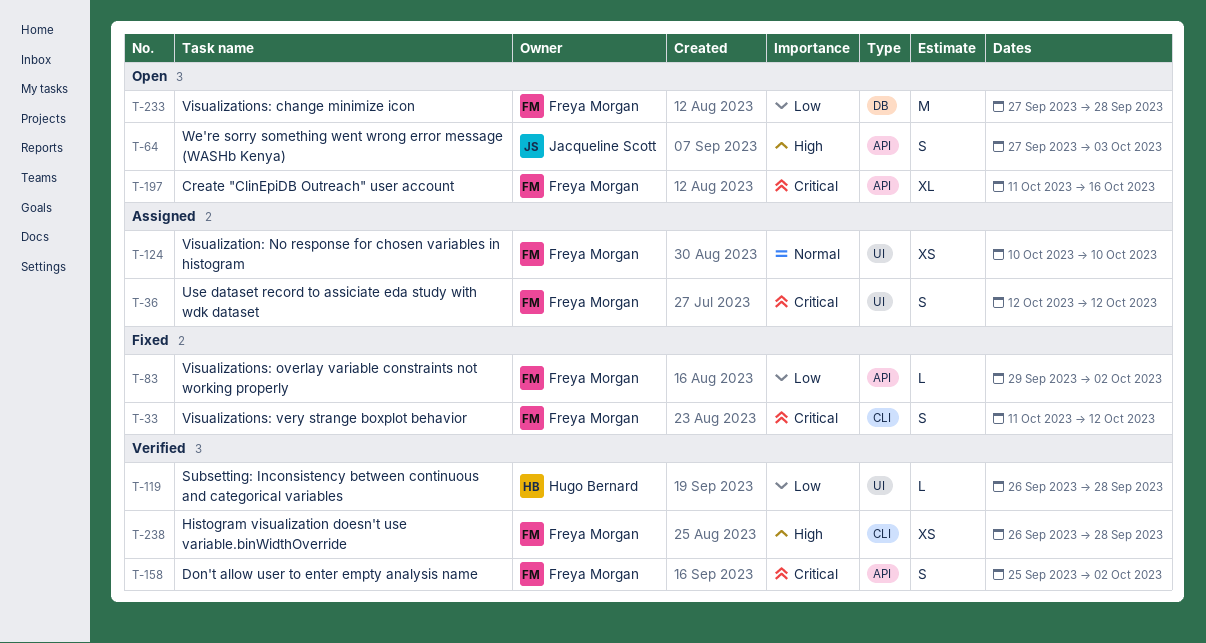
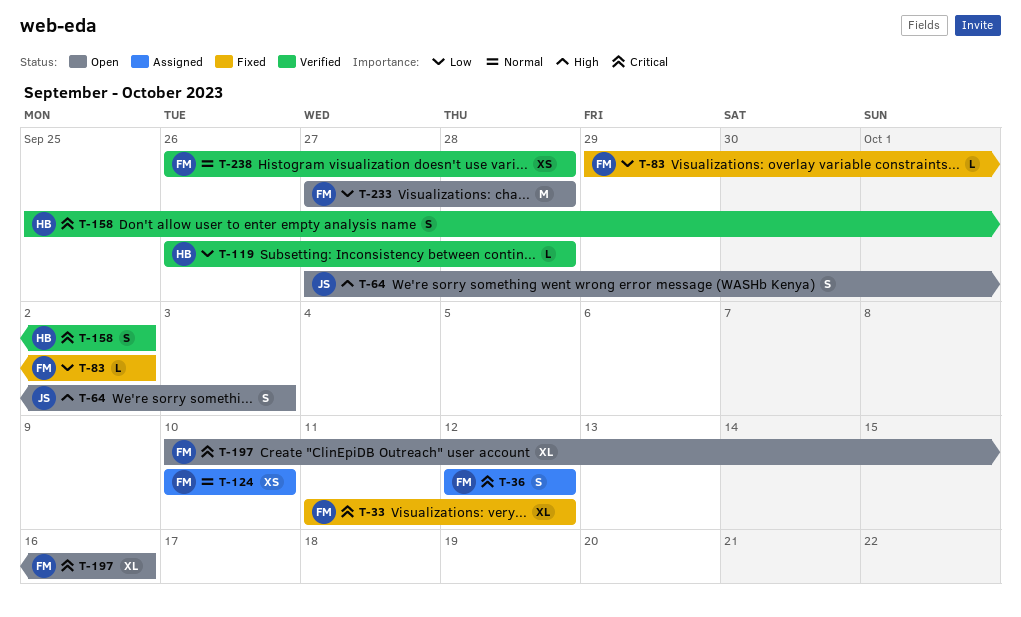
T-33, estimate: S -> XL
T-158, owner: Freya Morgan -> Hugo Bernard
T-197, start: Oct 11 -> Oct 10
T-238, priority: High -> Normal

